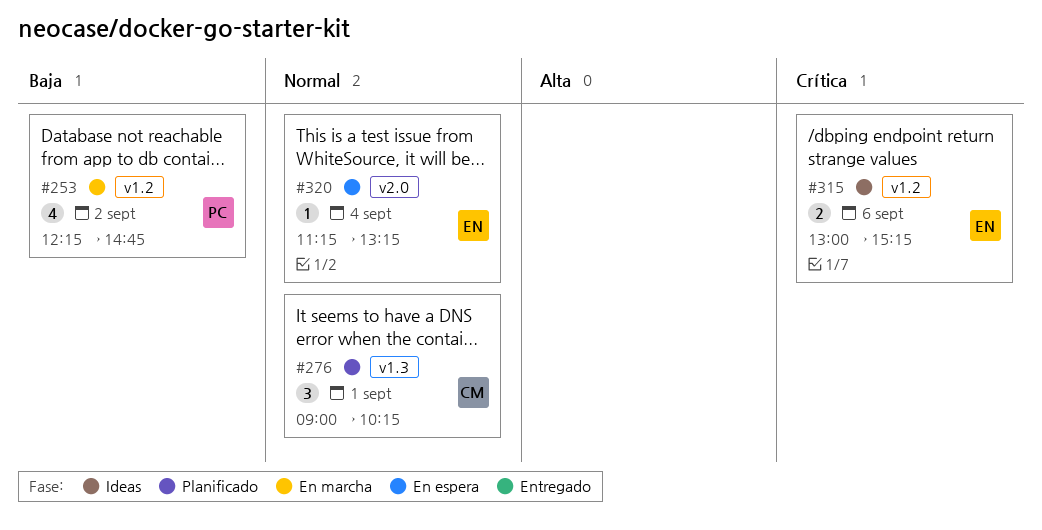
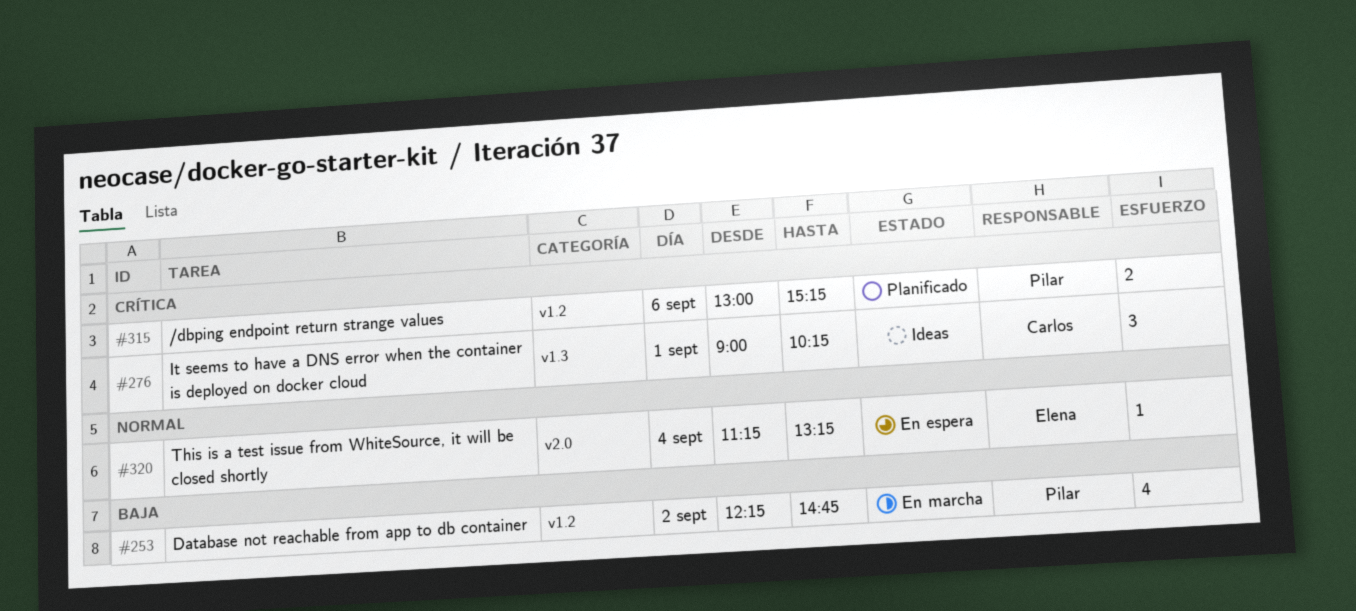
#276, status: Planificado -> Ideas
#276, priority: Normal -> Crítica
#315, status: Ideas -> Planificado
#315, owner: Elena -> Pilar

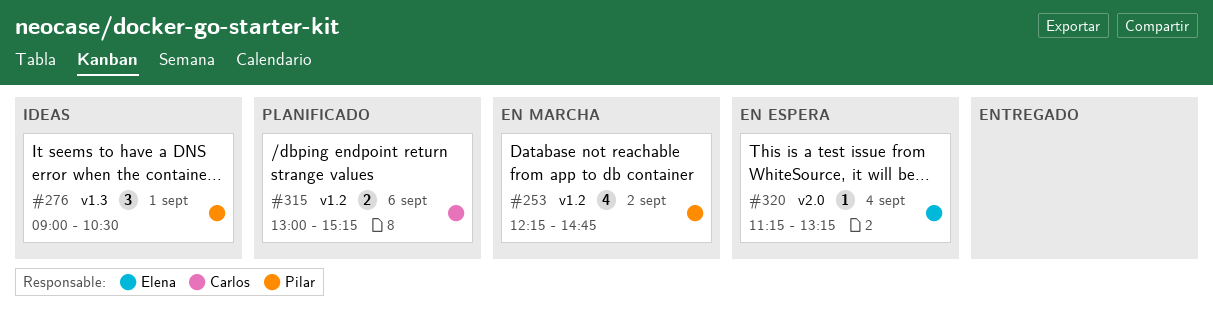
#276, owner: Carlos -> Pilar
#276, ends: 10:15 -> 10:30
#315, owner: Pilar -> Carlos

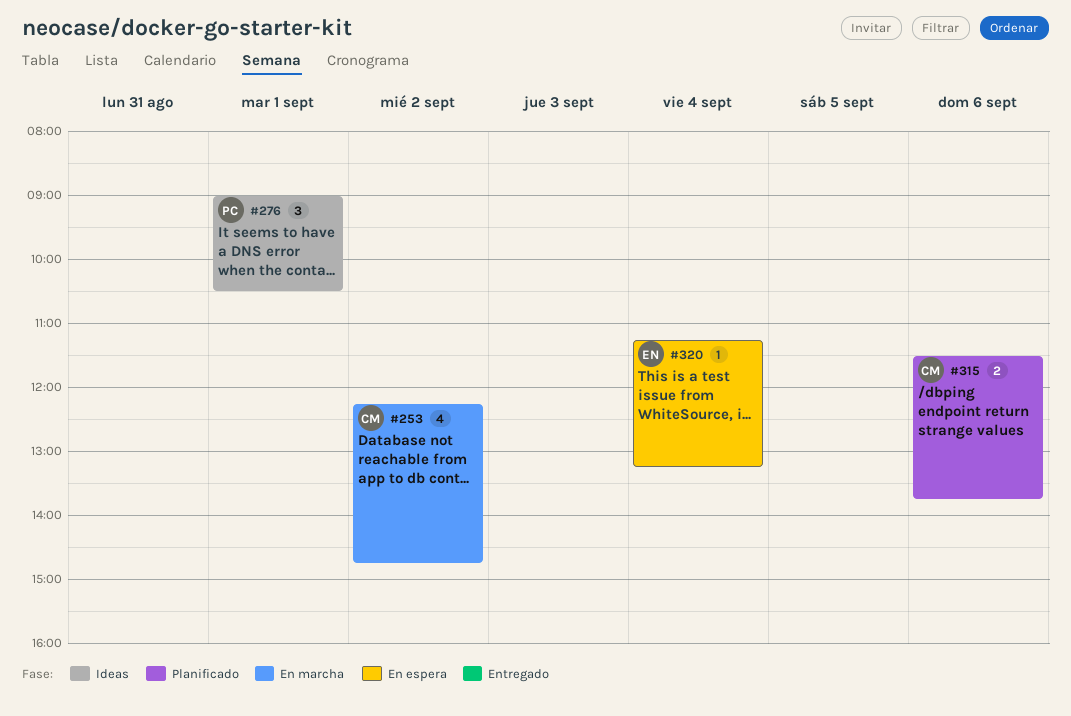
#253, owner: Pilar -> Carlos
#315, begins: 13:00 -> 11:30
#315, ends: 15:15 -> 13:45

